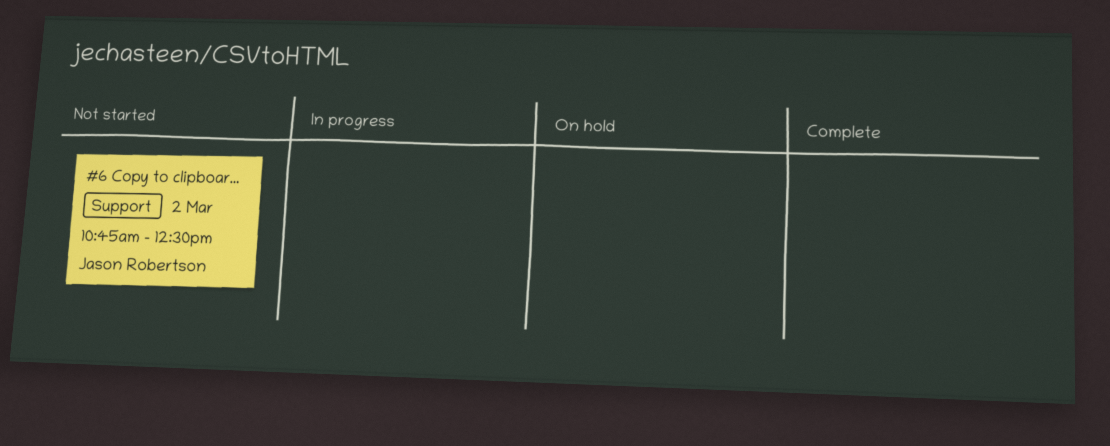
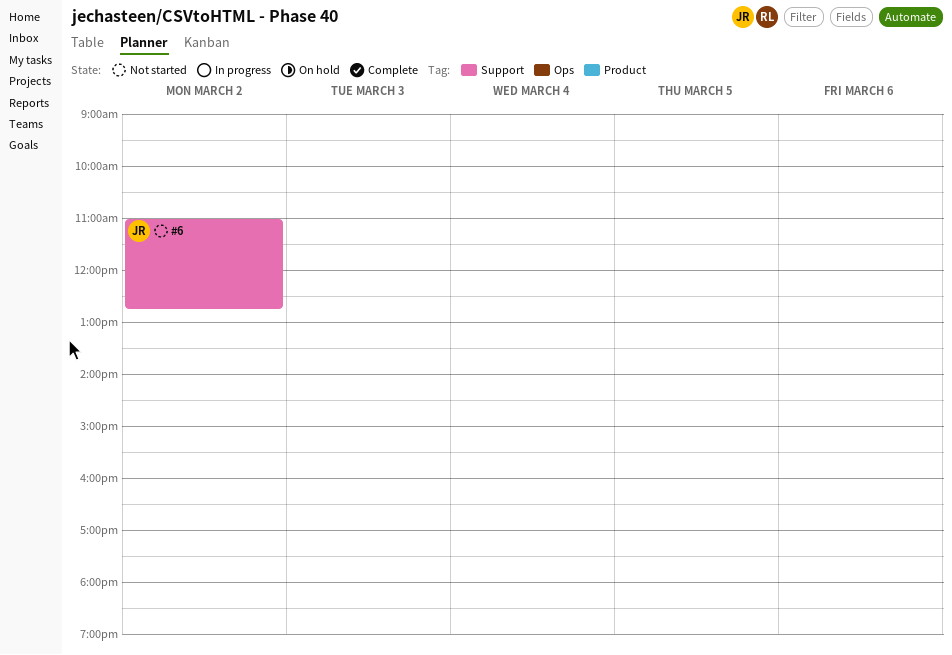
#6, begins: 10:45 -> 11:00
#6, ends: 12:30 -> 12:45

